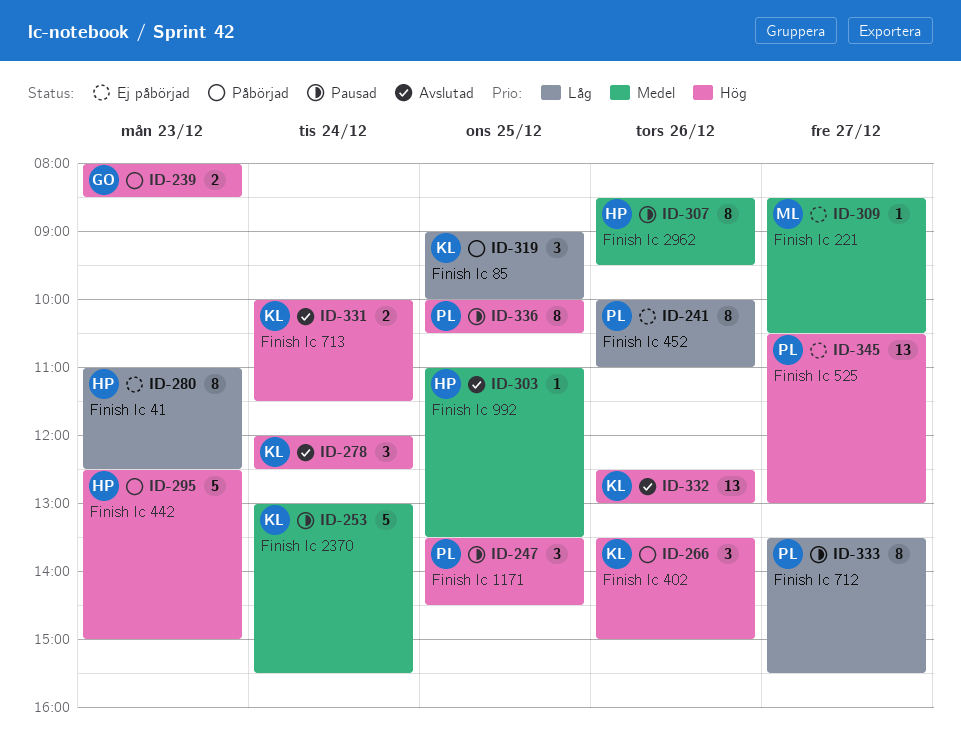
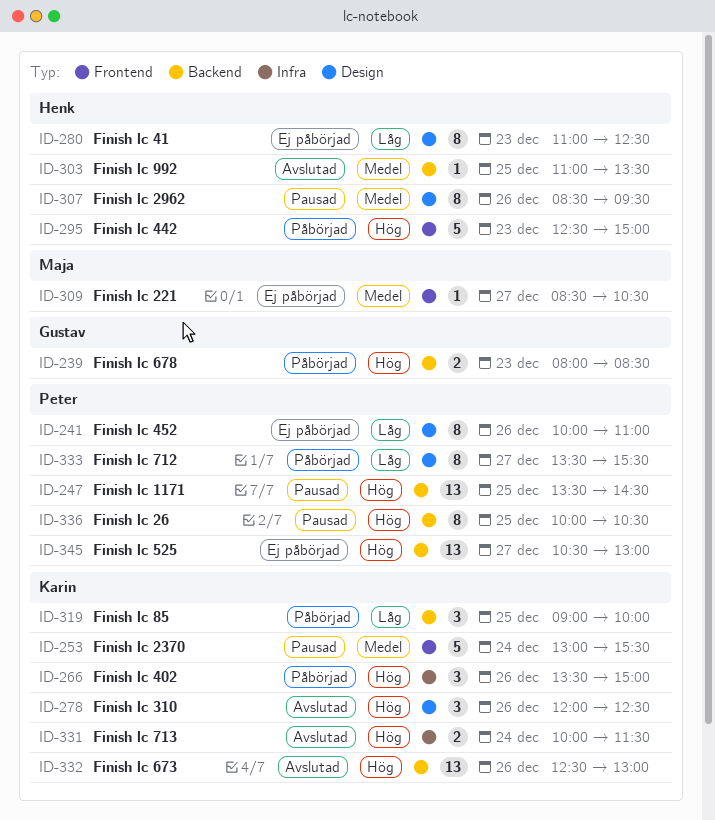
ID-247, estimate: 3 -> 13
ID-278, day: Dec 24 -> Dec 26
ID-333, status: Pausad -> Påbörjad

